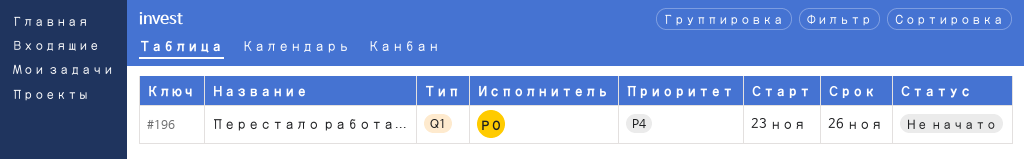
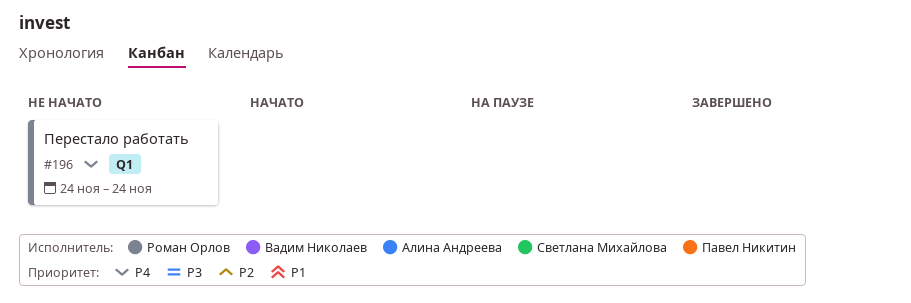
#196, start: Nov 23 -> Nov 24
#196, due: Nov 26 -> Nov 24

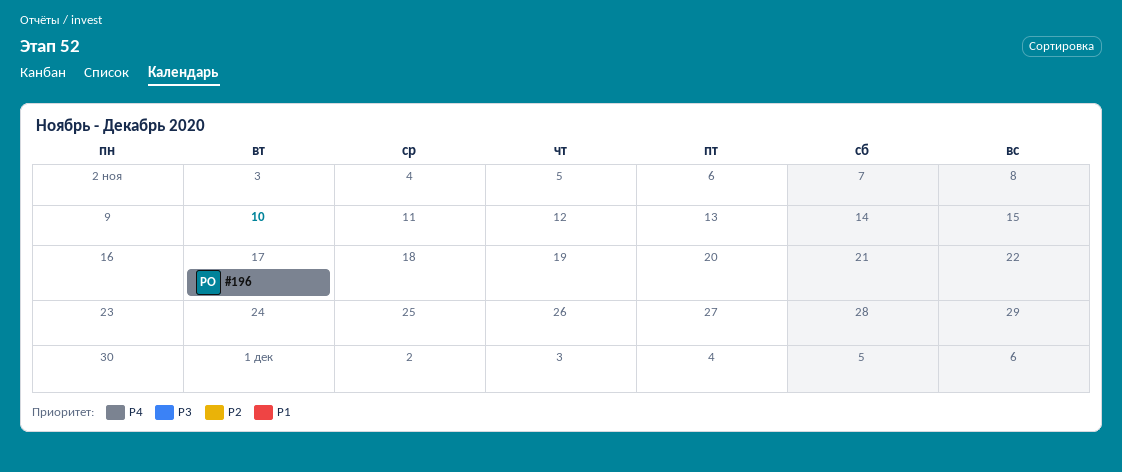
#196, start: Nov 24 -> Nov 17
#196, due: Nov 24 -> Nov 17

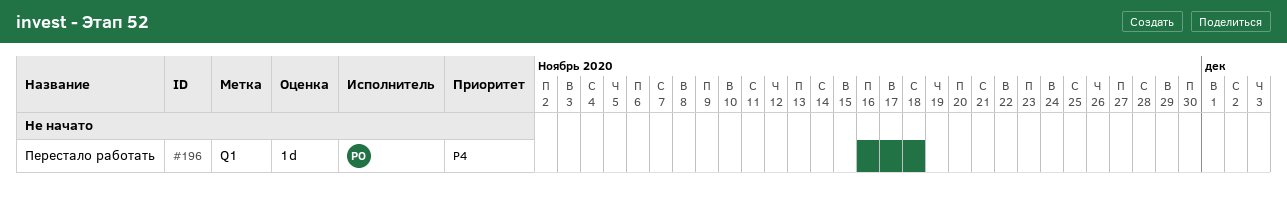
#196, start: Nov 17 -> Nov 16
#196, due: Nov 17 -> Nov 18

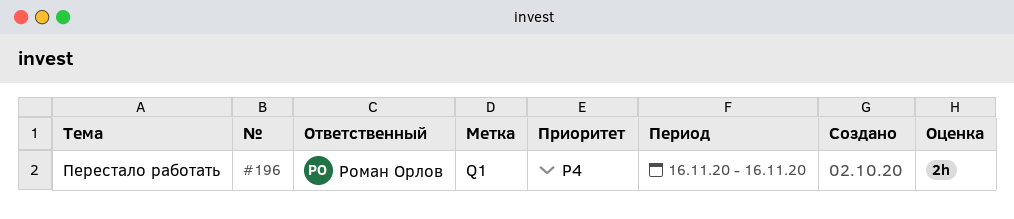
#196, estimate: 1d -> 2h
#196, due: Nov 18 -> Nov 16

